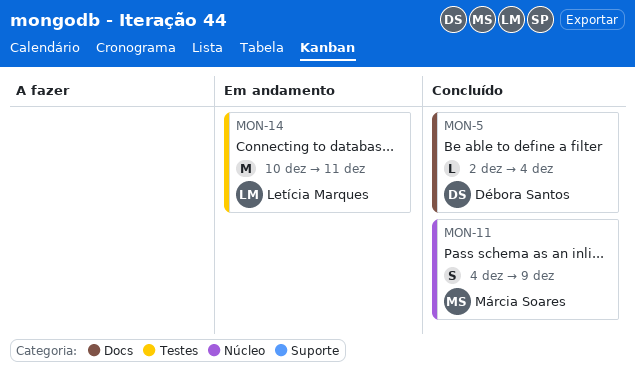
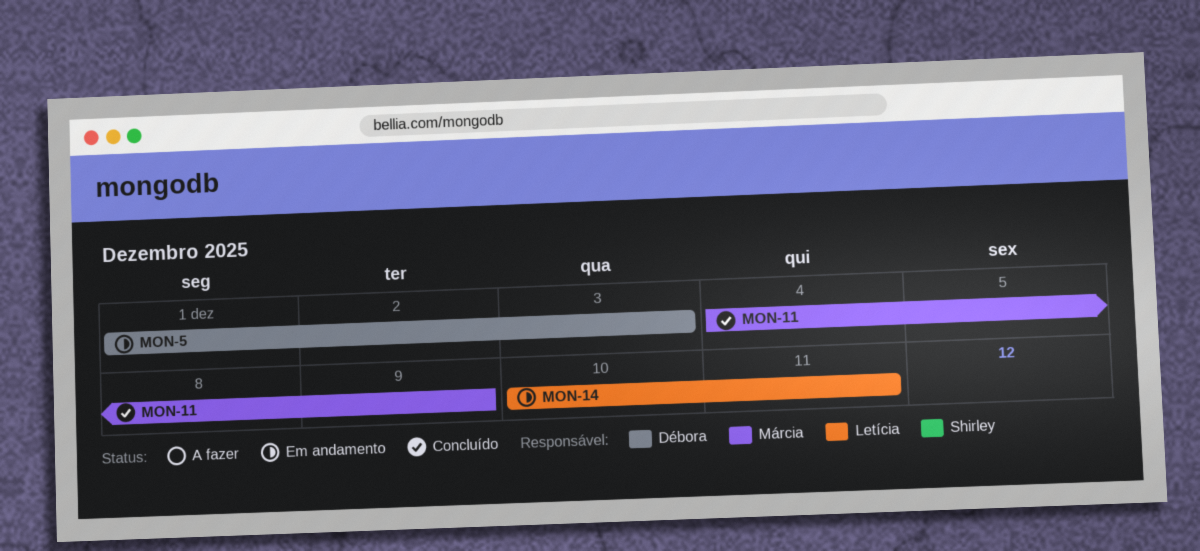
MON-5, status: Concluído -> Em andamento
MON-5, start: Dec 2 -> Dec 1
MON-5, due: Dec 4 -> Dec 3

